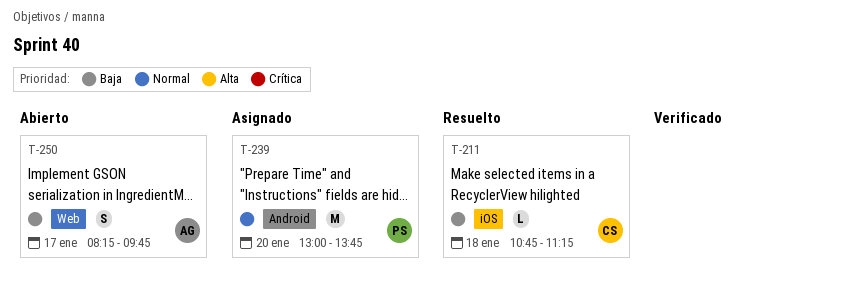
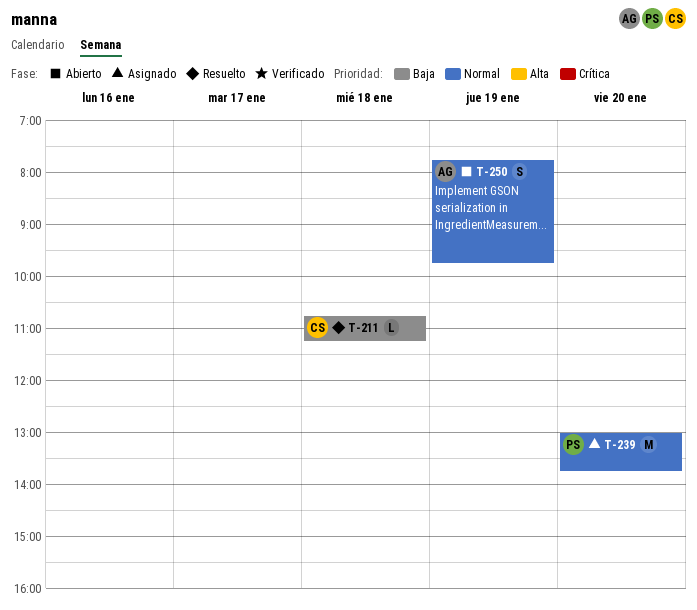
T-250, priority: Baja -> Normal
T-250, day: Jan 17 -> Jan 19
T-250, begins: 08:15 -> 07:45

